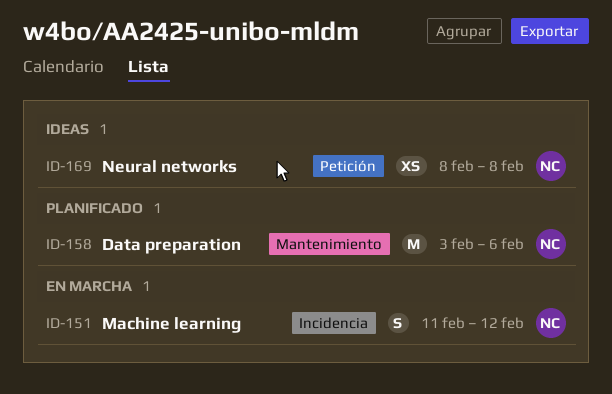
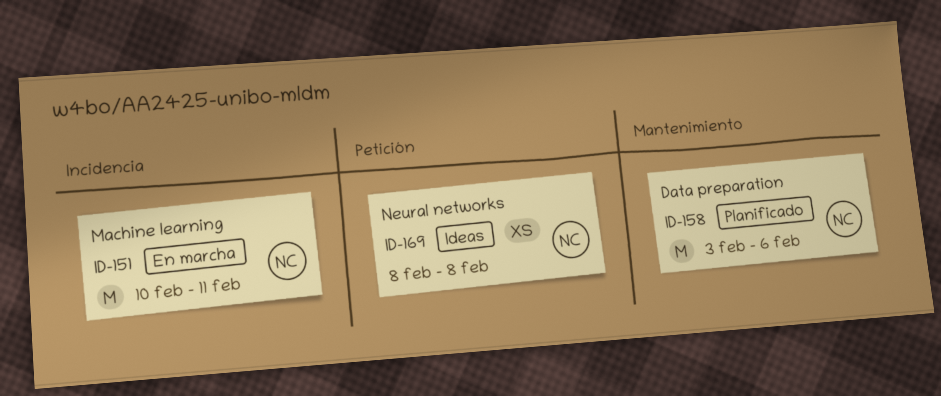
ID-151, estimate: S -> M
ID-151, start: Feb 11 -> Feb 10
ID-151, due: Feb 12 -> Feb 11

